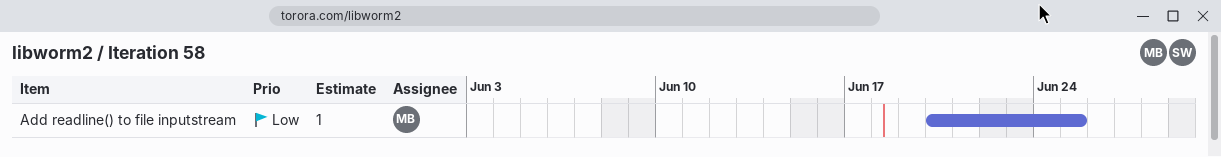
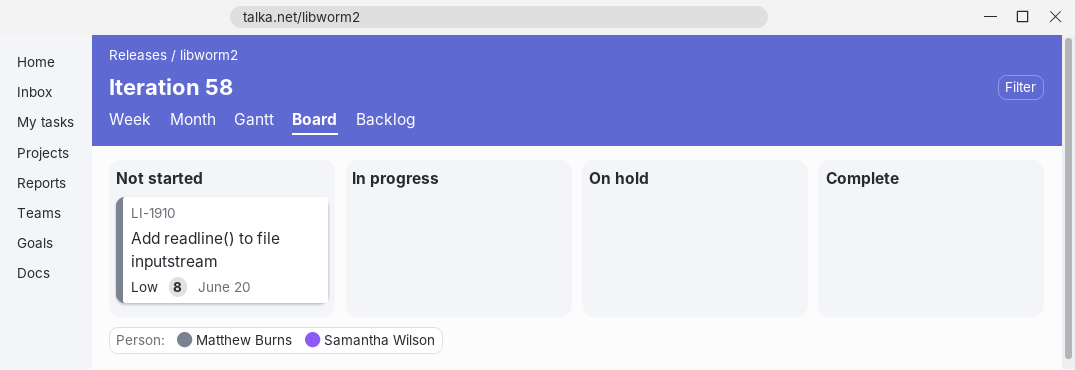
Add readline() to file inputstream, estimate: 1 -> 8
Add readline() to file inputstream, due: Jun 25 -> Jun 20

